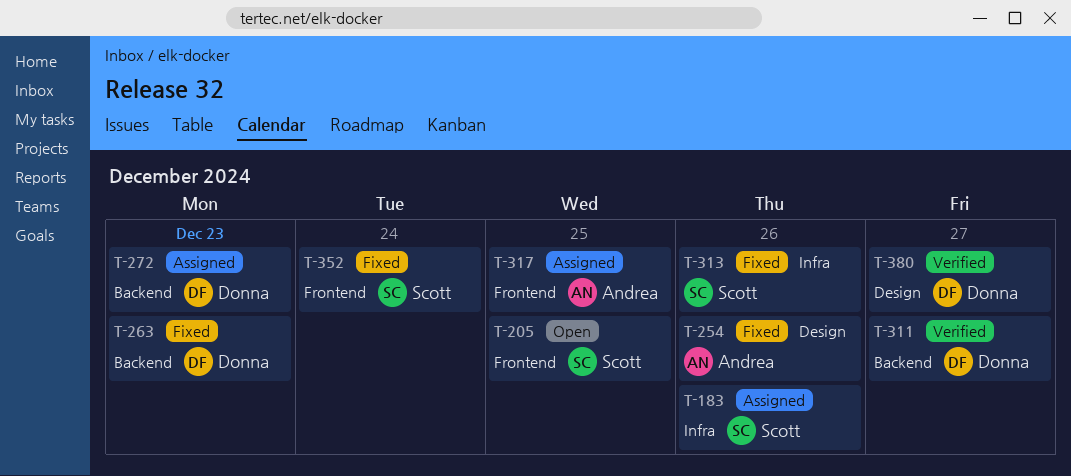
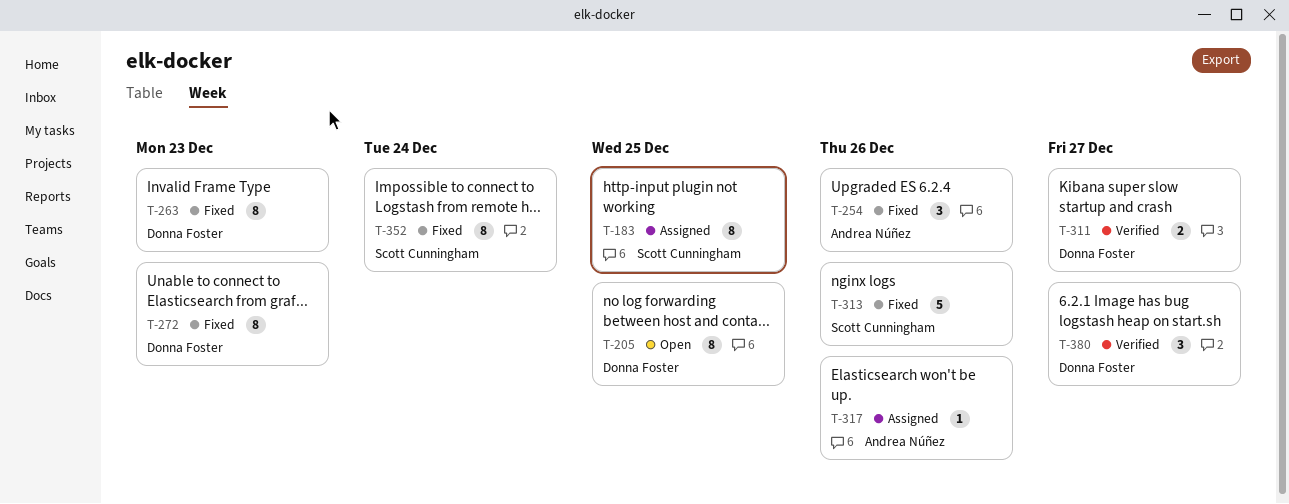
T-183, due: Dec 26 -> Dec 25
T-205, owner: Scott Cunningham -> Donna Foster
T-272, status: Assigned -> Fixed
T-317, due: Dec 25 -> Dec 26

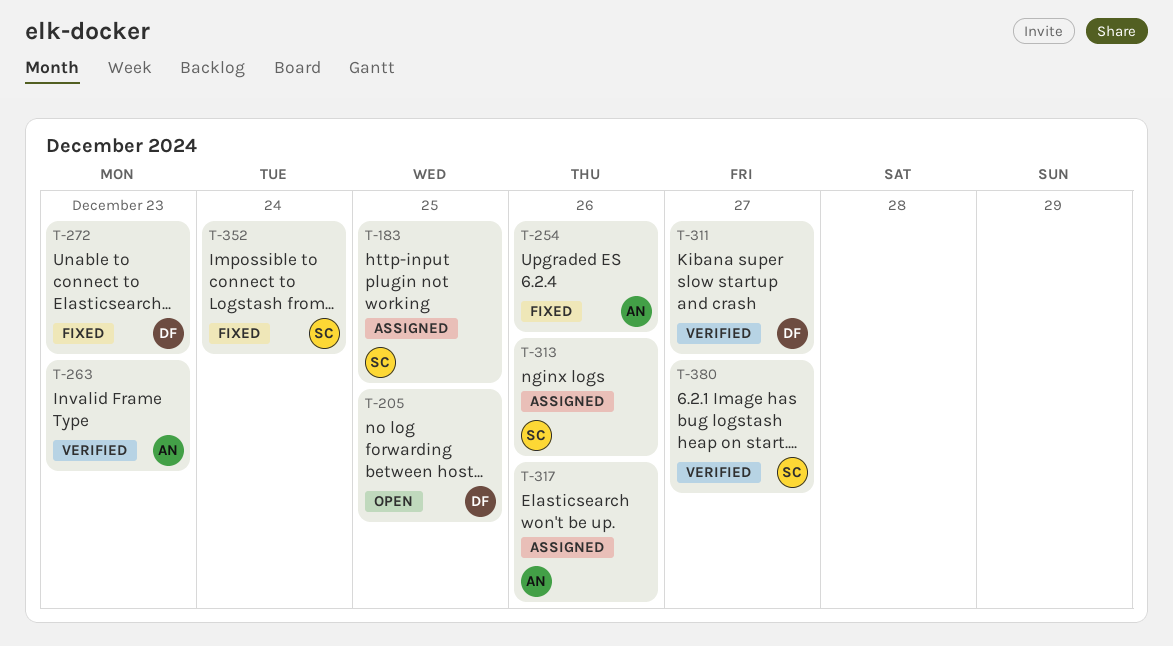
T-263, status: Fixed -> Verified
T-263, owner: Donna Foster -> Andrea Núñez
T-313, status: Fixed -> Assigned
T-380, owner: Donna Foster -> Scott Cunningham

